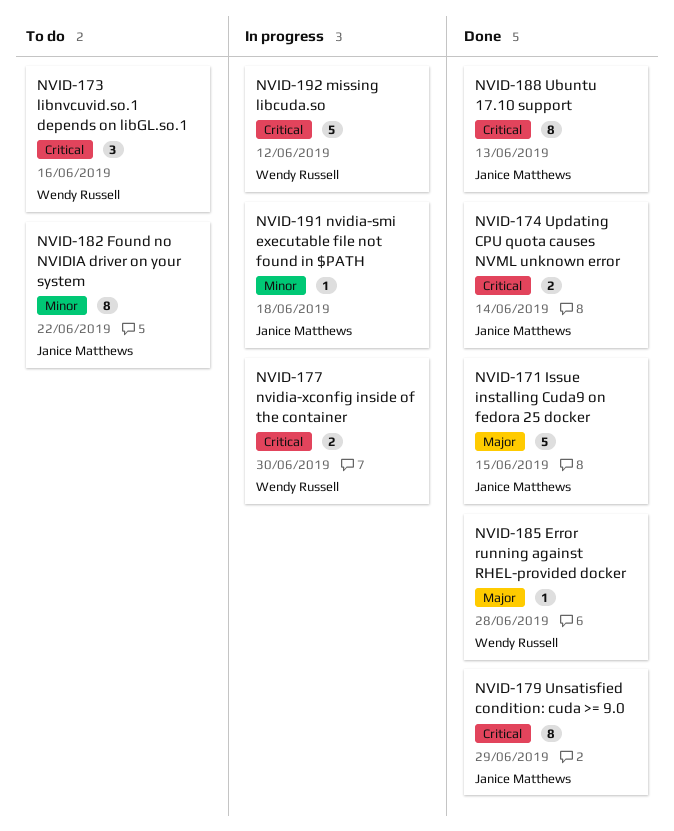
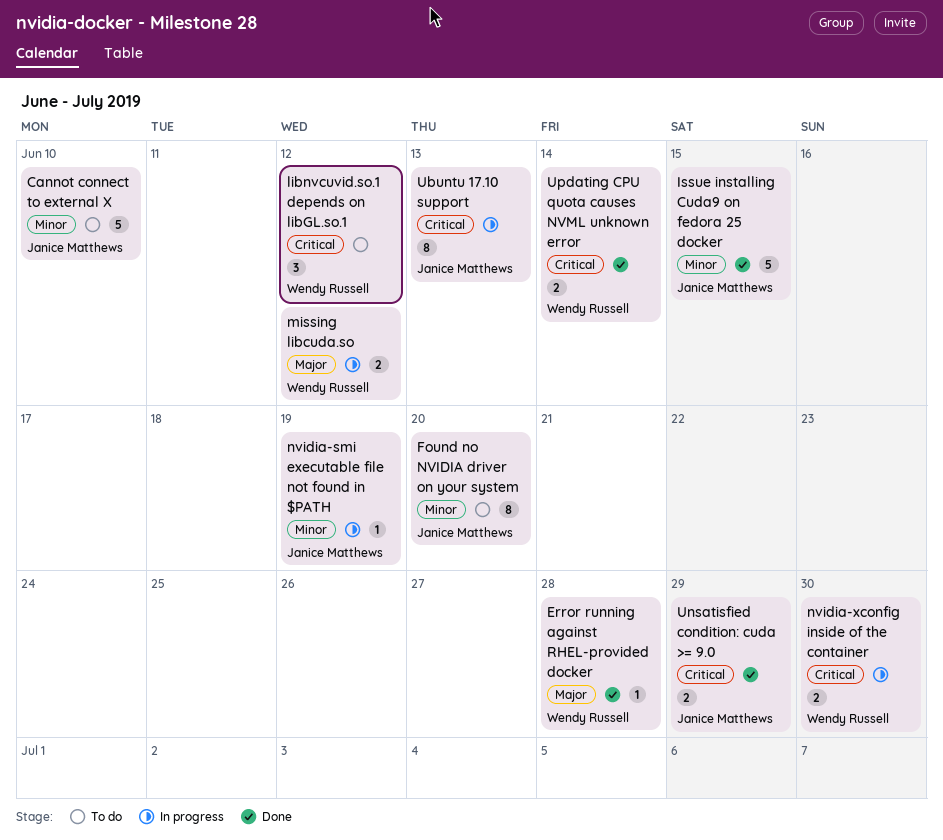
Cannot connect to external X: none -> present
Found no NVIDIA driver on your system, due: Jun 22 -> Jun 20
Issue installing Cuda9 on fedora 25 docker, priority: Major -> Minor
libnvcuvid.so.1 depends on libGL.so.1, due: Jun 16 -> Jun 12
missing libcuda.so, priority: Critical -> Major
missing libcuda.so, estimate: 5 -> 2
nvidia-smi executable file not found in $PATH, due: Jun 18 -> Jun 19
Ubuntu 17.10 support, status: Done -> In progress
Unsatisfied condition: cuda >= 9.0, estimate: 8 -> 2
Updating CPU quota causes NVML unknown error, owner: Janice Matthews -> Wendy Russell

